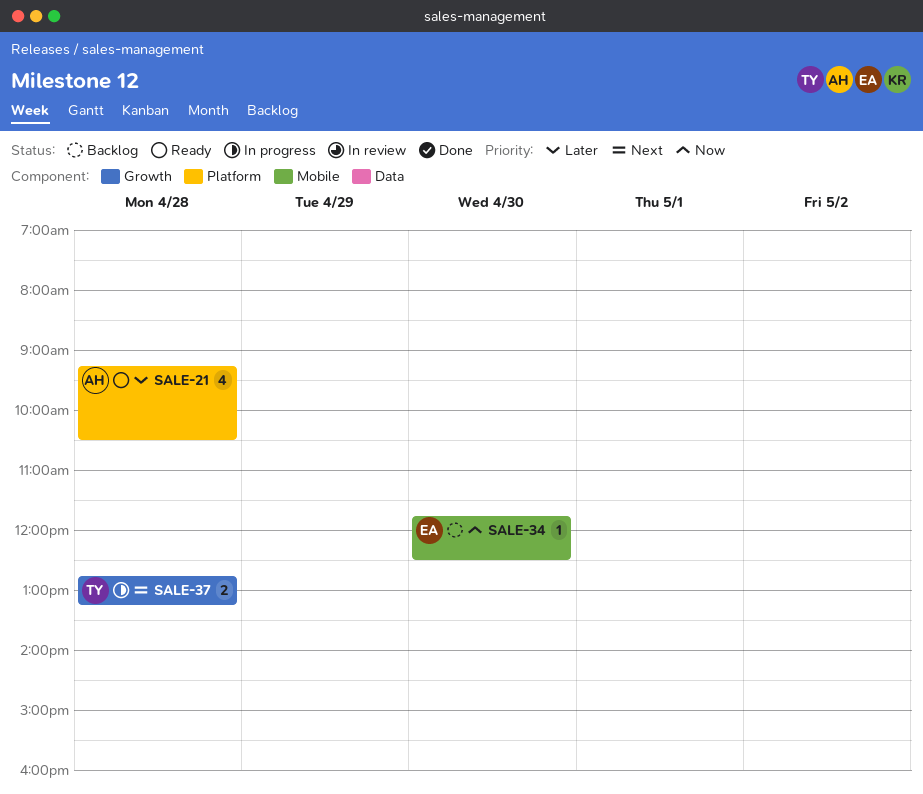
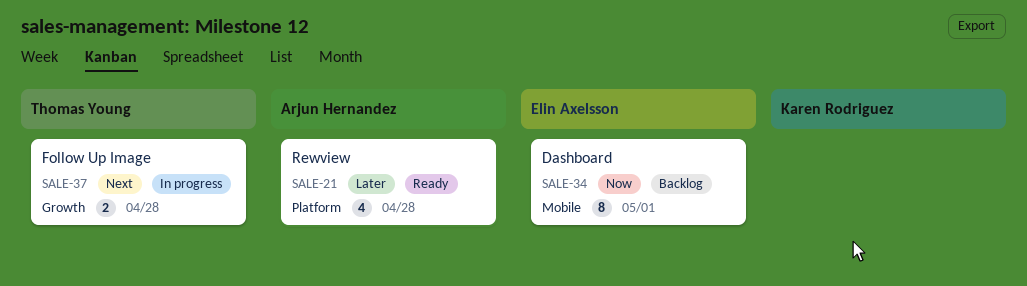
SALE-34, estimate: 1 -> 8
SALE-34, day: Apr 30 -> May 1

